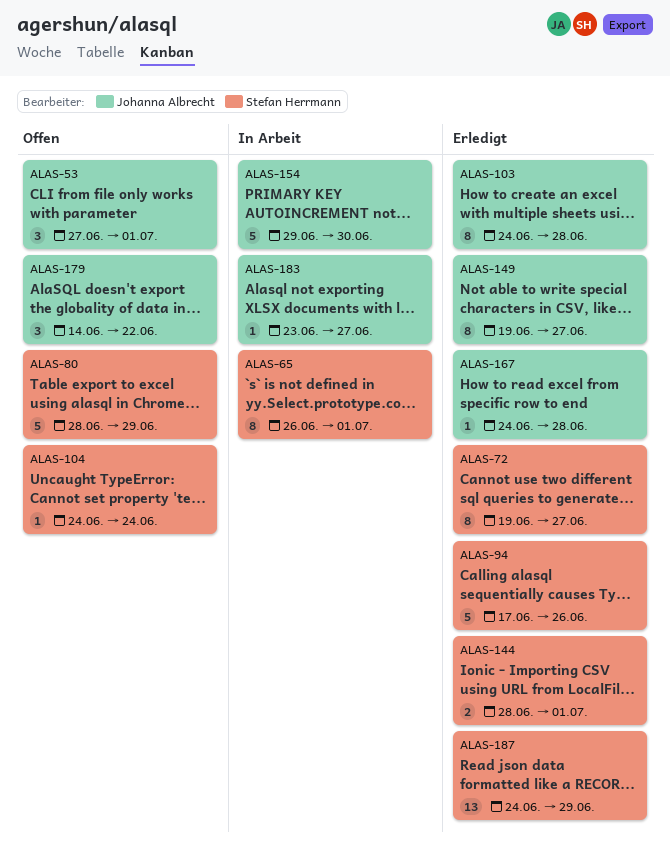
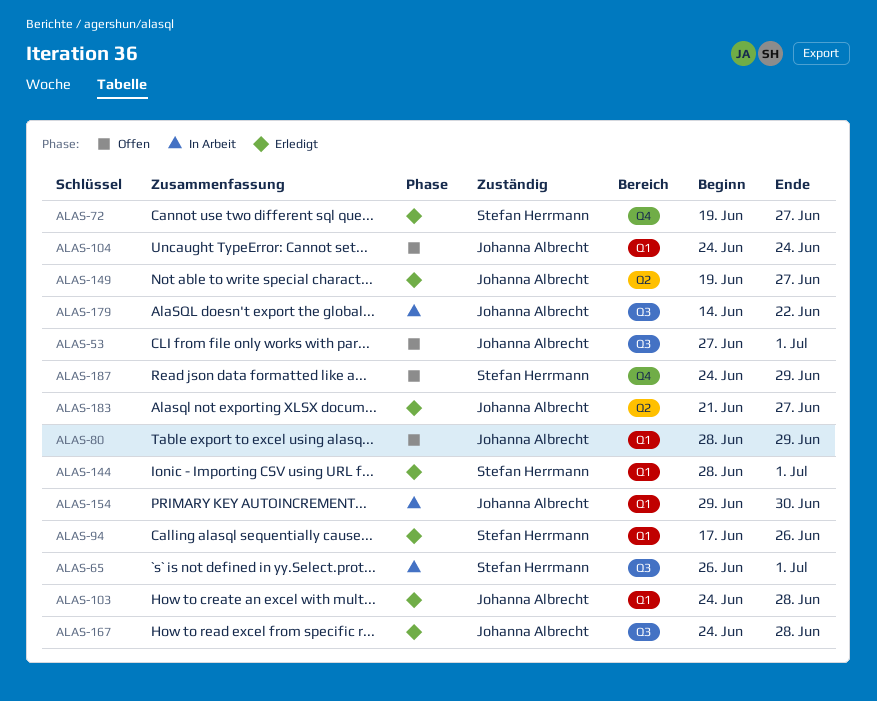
ALAS-80, owner: Stefan Herrmann -> Johanna Albrecht
ALAS-104, owner: Stefan Herrmann -> Johanna Albrecht
ALAS-179, status: Offen -> In Arbeit
ALAS-183, status: In Arbeit -> Erledigt
ALAS-183, start: Jun 23 -> Jun 21
ALAS-187, status: Erledigt -> Offen

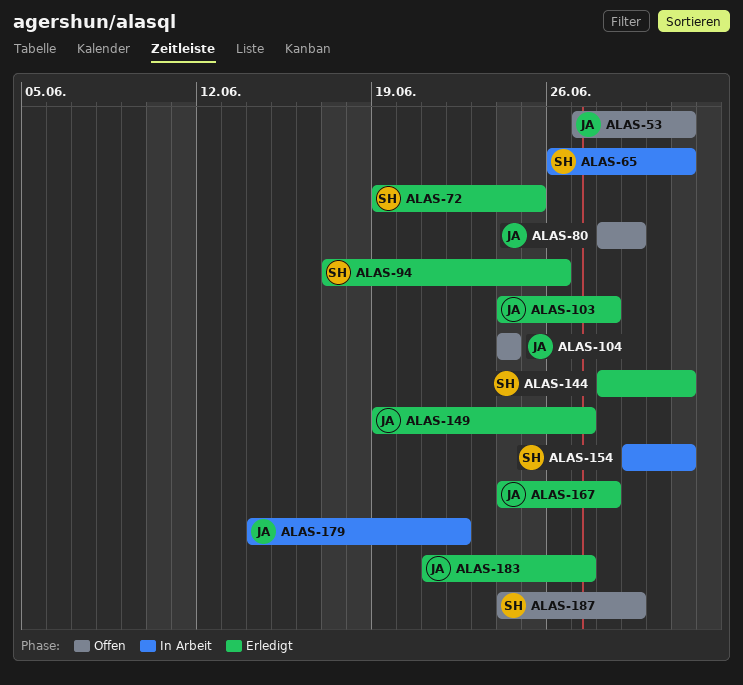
ALAS-72, due: Jun 27 -> Jun 25
ALAS-154, owner: Johanna Albrecht -> Stefan Herrmann
ALAS-154, due: Jun 30 -> Jul 1

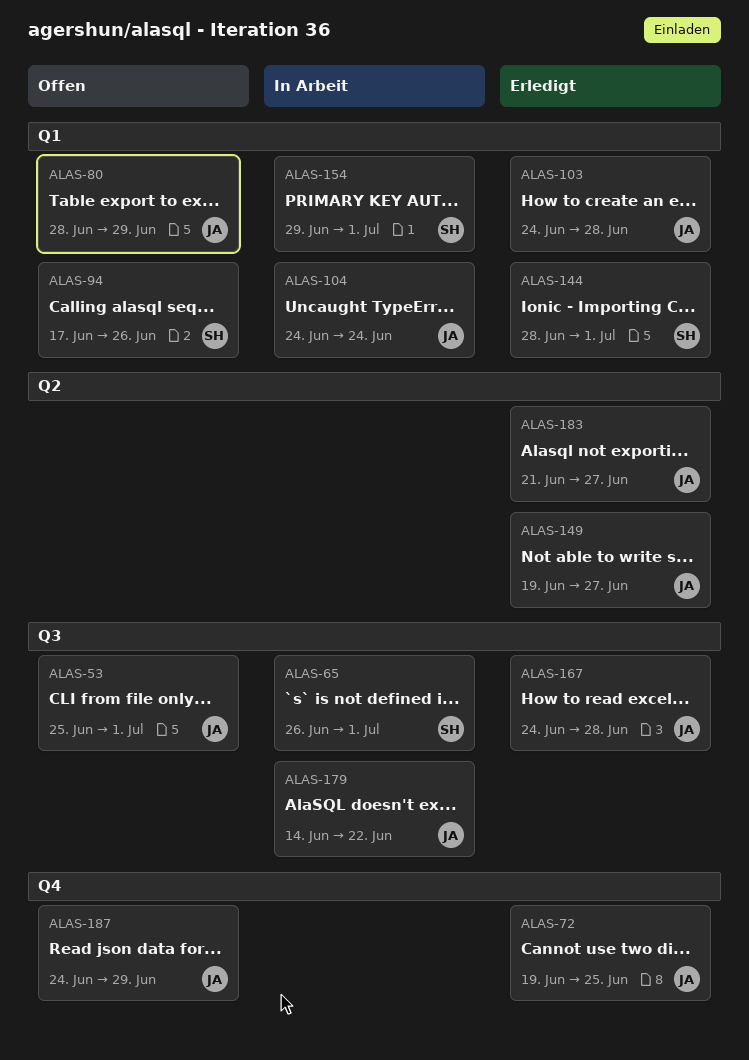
ALAS-53, start: Jun 27 -> Jun 25
ALAS-72, owner: SH -> JA
ALAS-94, status: Erledigt -> Offen
ALAS-104, status: Offen -> In Arbeit
ALAS-187, owner: SH -> JA

